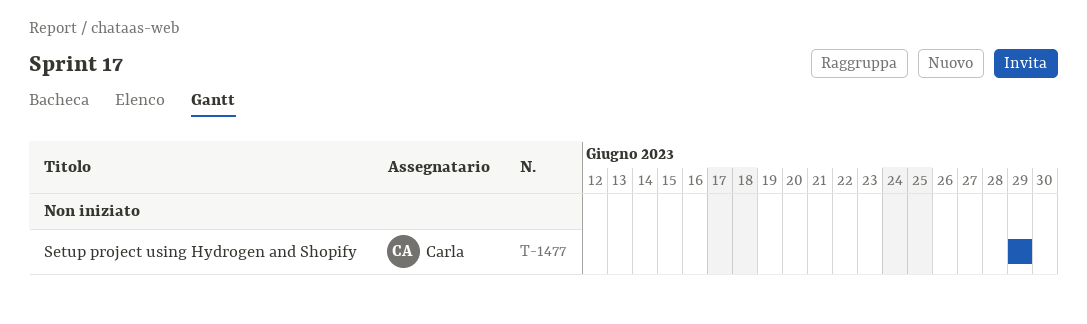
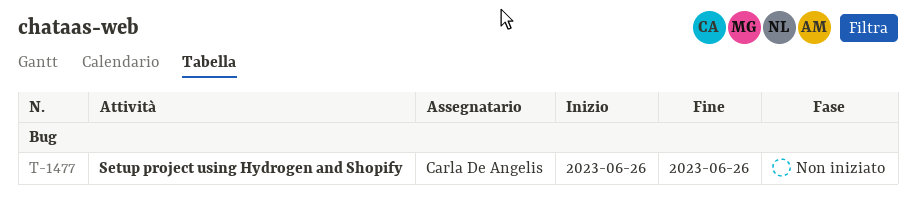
T-1477, start: Jun 29 -> Jun 26
T-1477, due: Jun 29 -> Jun 26

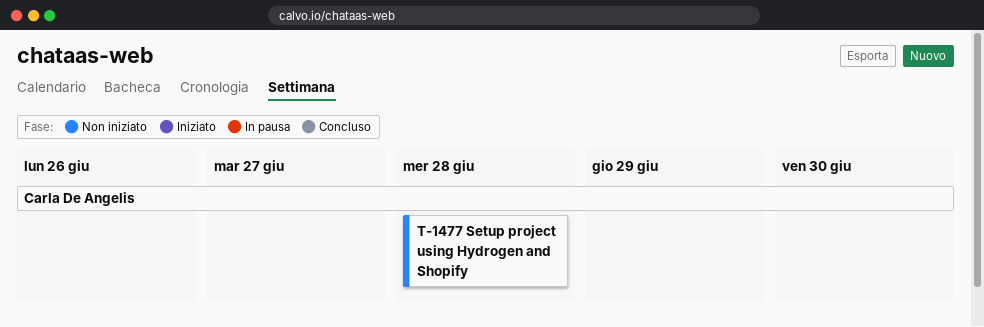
T-1477, due: Jun 26 -> Jun 28

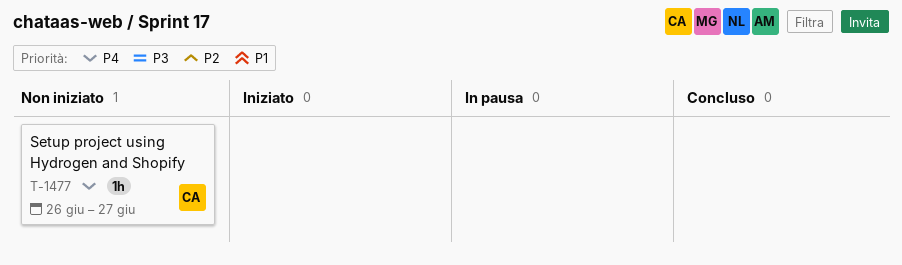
T-1477, due: Jun 28 -> Jun 27

